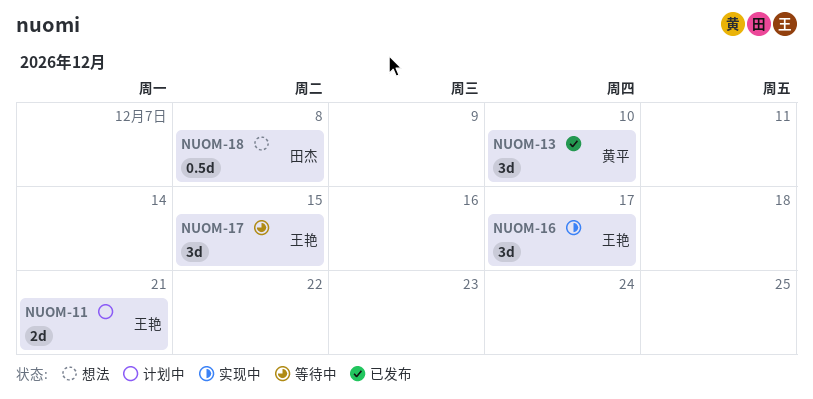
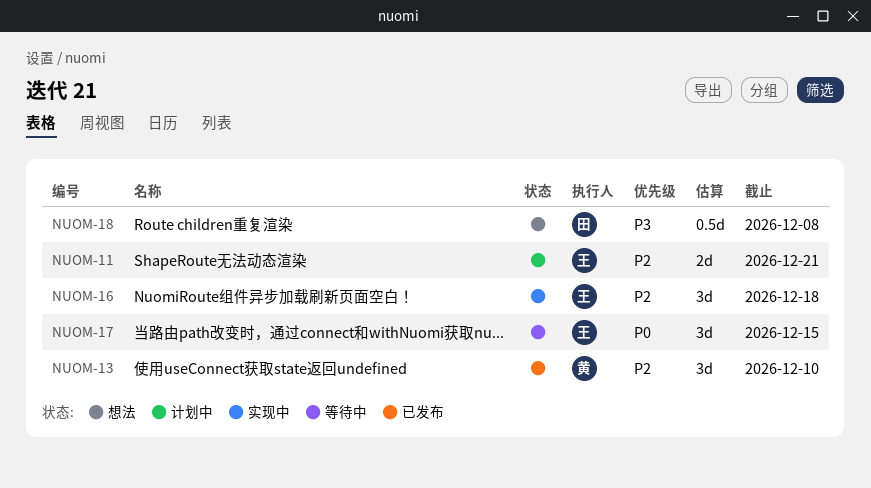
NUOM-16, due: Dec 17 -> Dec 18

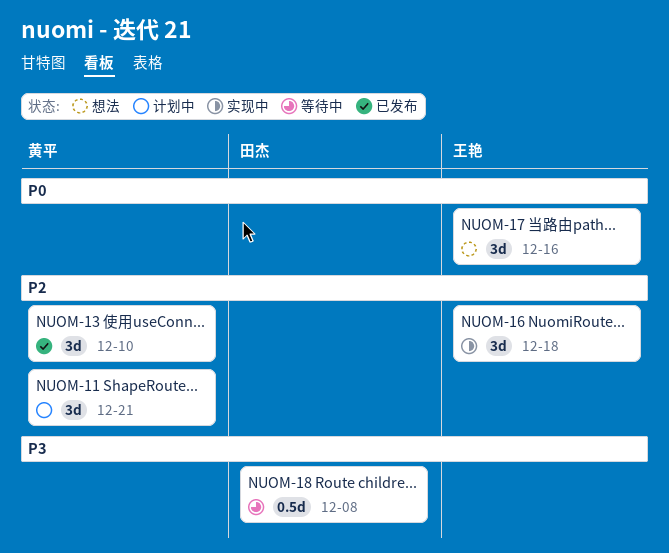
NUOM-11, owner: 王艳 -> 黄平
NUOM-11, estimate: 2d -> 3d
NUOM-17, status: 等待中 -> 想法
NUOM-17, due: Dec 15 -> Dec 16
NUOM-18, status: 想法 -> 等待中

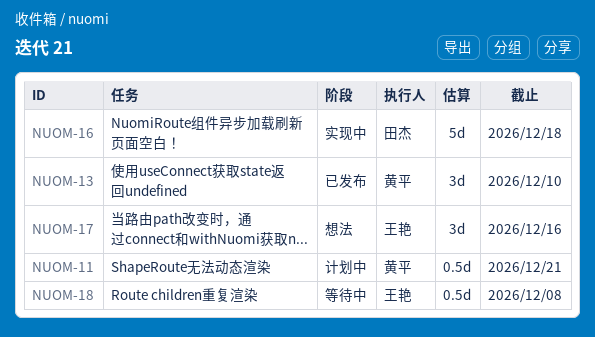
NUOM-11, estimate: 3d -> 0.5d
NUOM-16, owner: 王艳 -> 田杰
NUOM-16, estimate: 3d -> 5d
NUOM-18, owner: 田杰 -> 王艳

